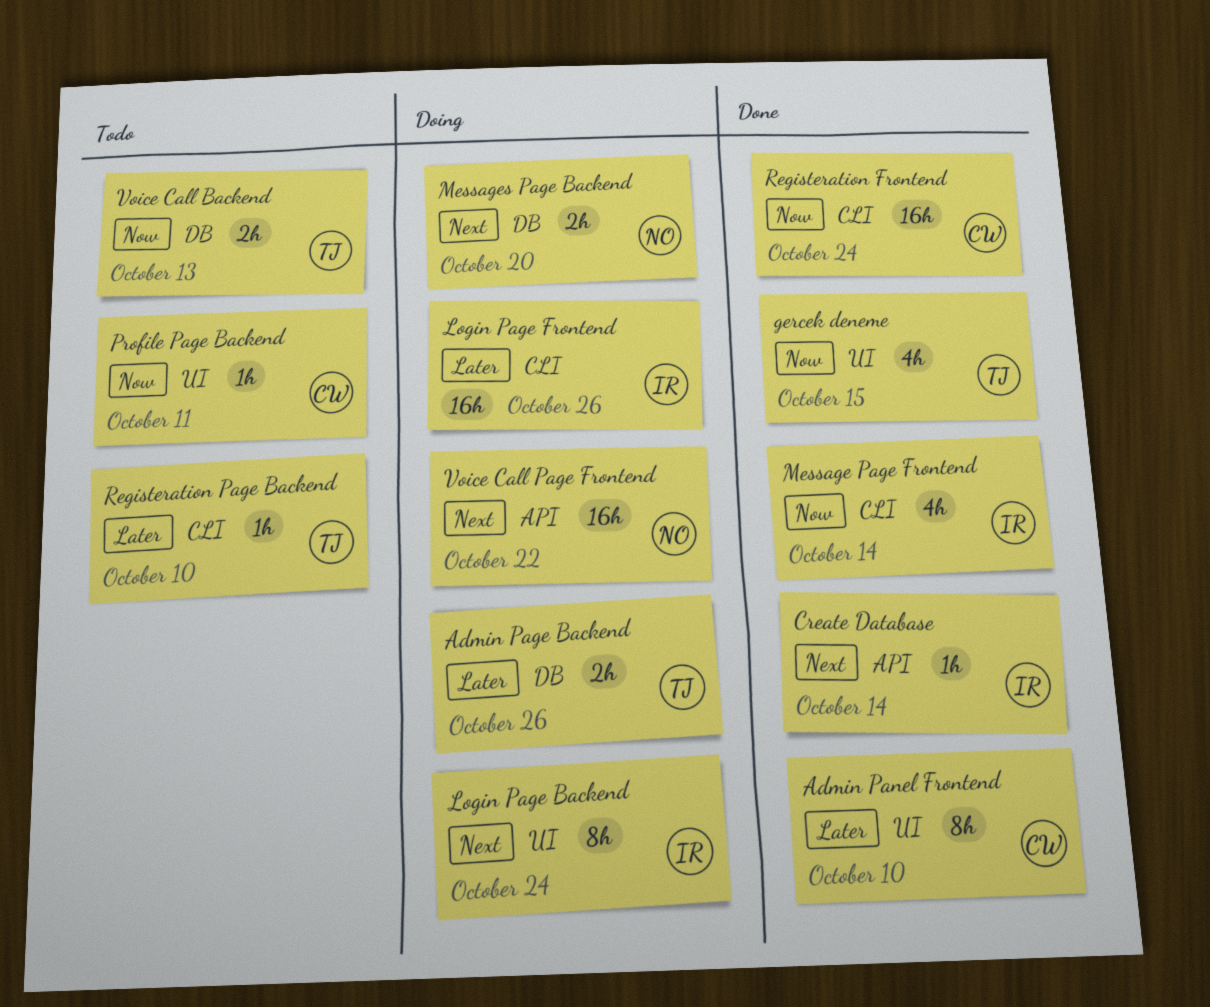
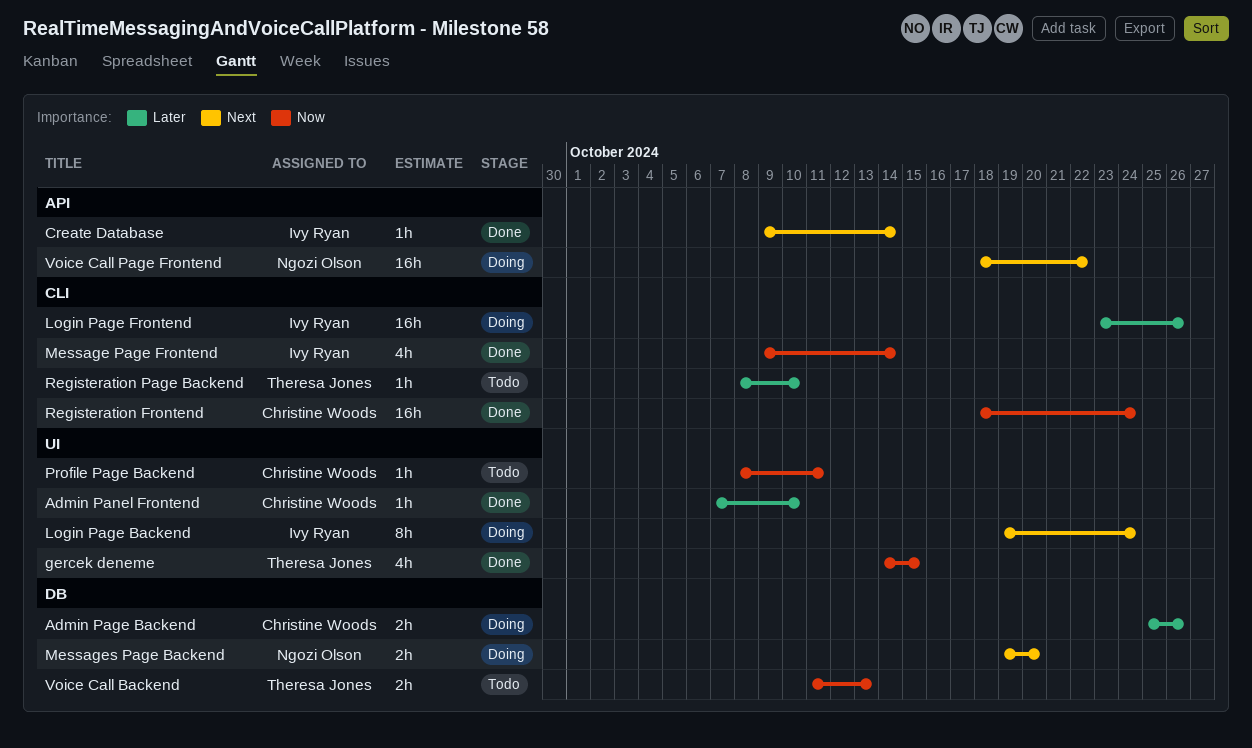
Admin Page Backend, owner: Theresa Jones -> Christine Woods
Admin Panel Frontend, estimate: 8h -> 1h

